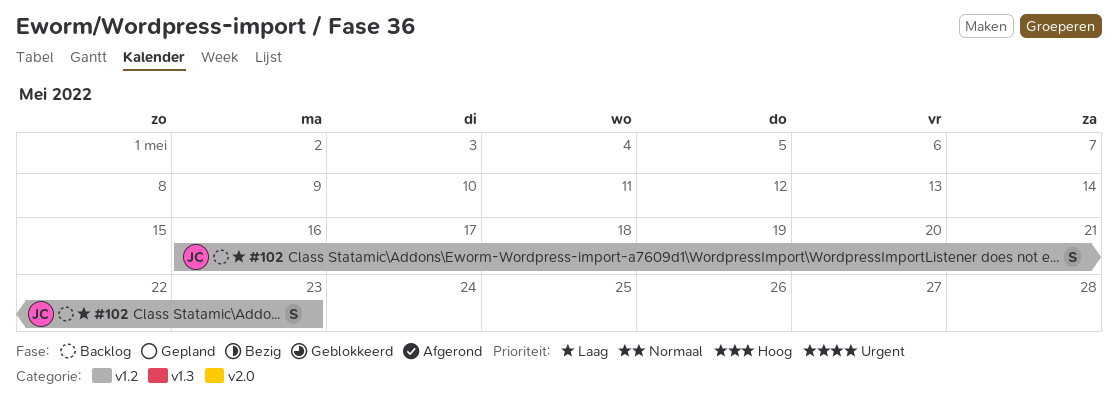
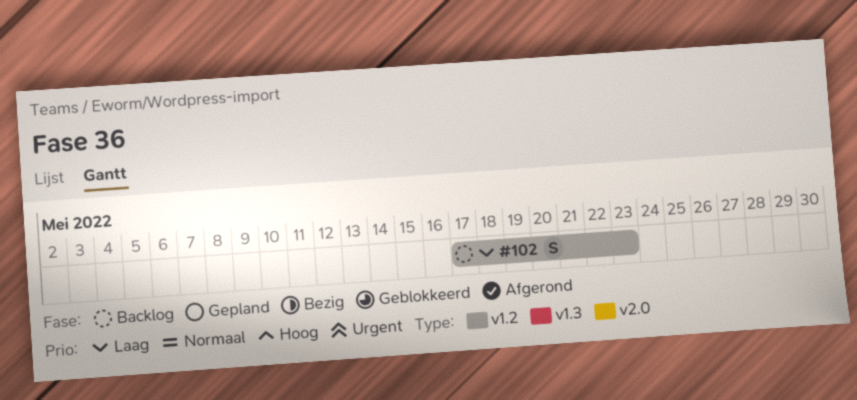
#102, start: May 16 -> May 17

